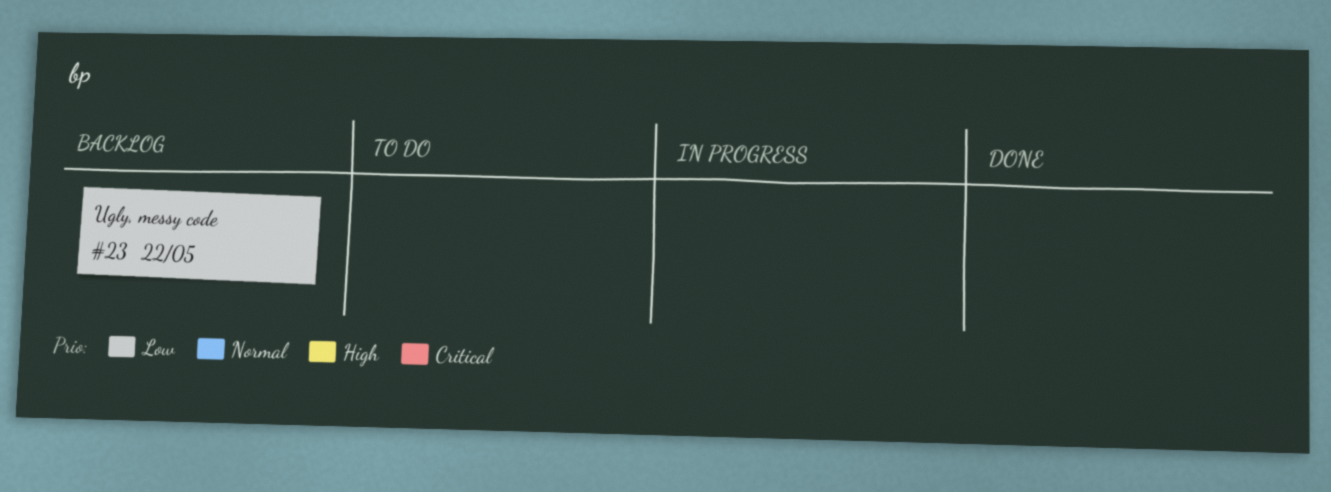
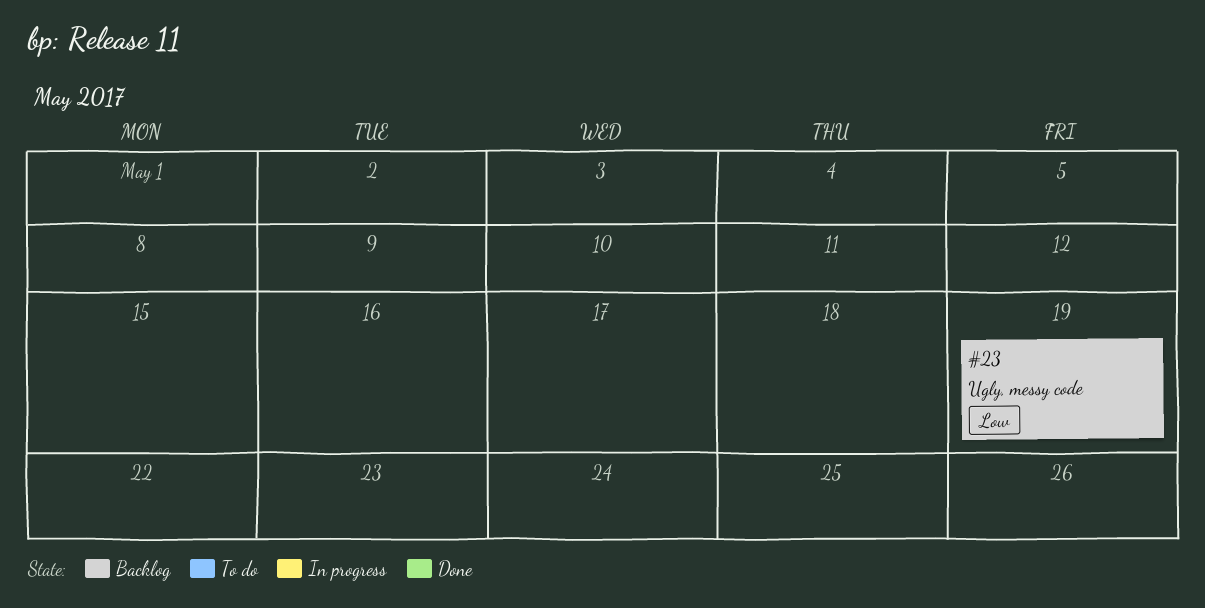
#23, due: May 22 -> May 19

